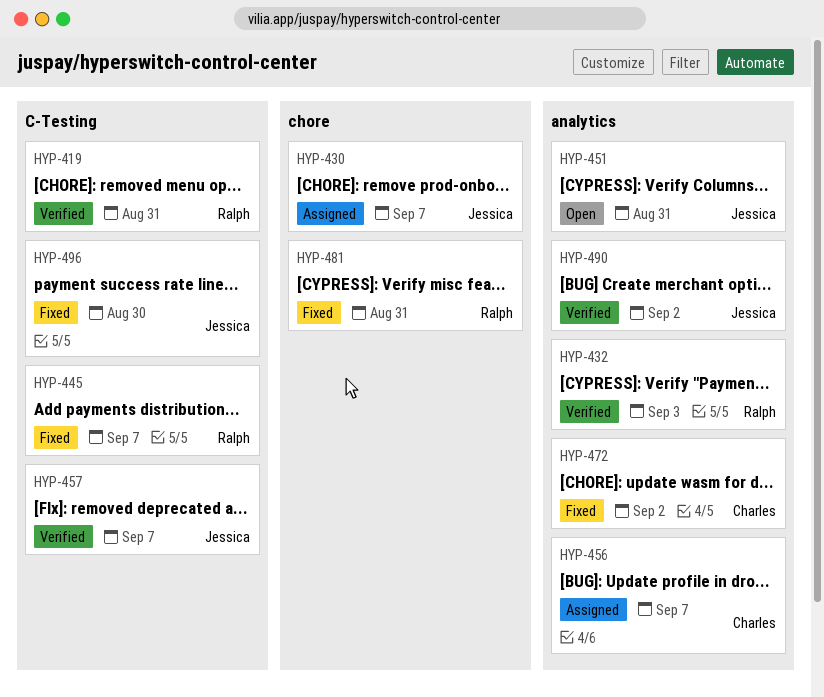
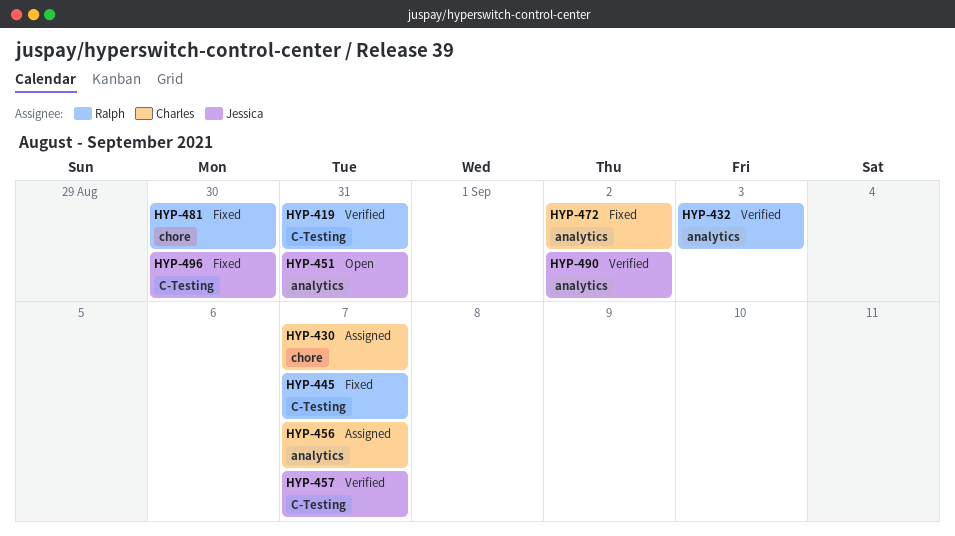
HYP-430, owner: Jessica -> Charles
HYP-481, due: Aug 31 -> Aug 30

